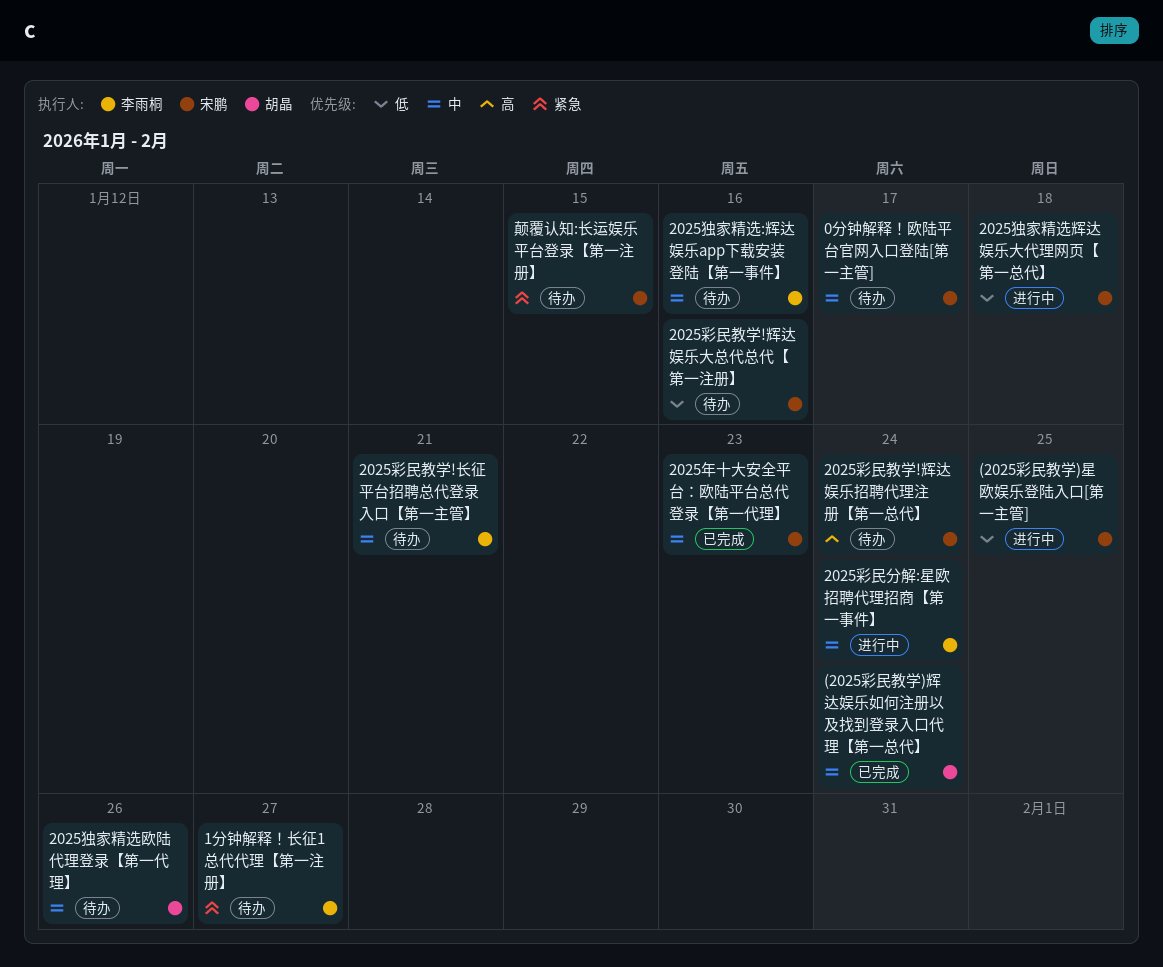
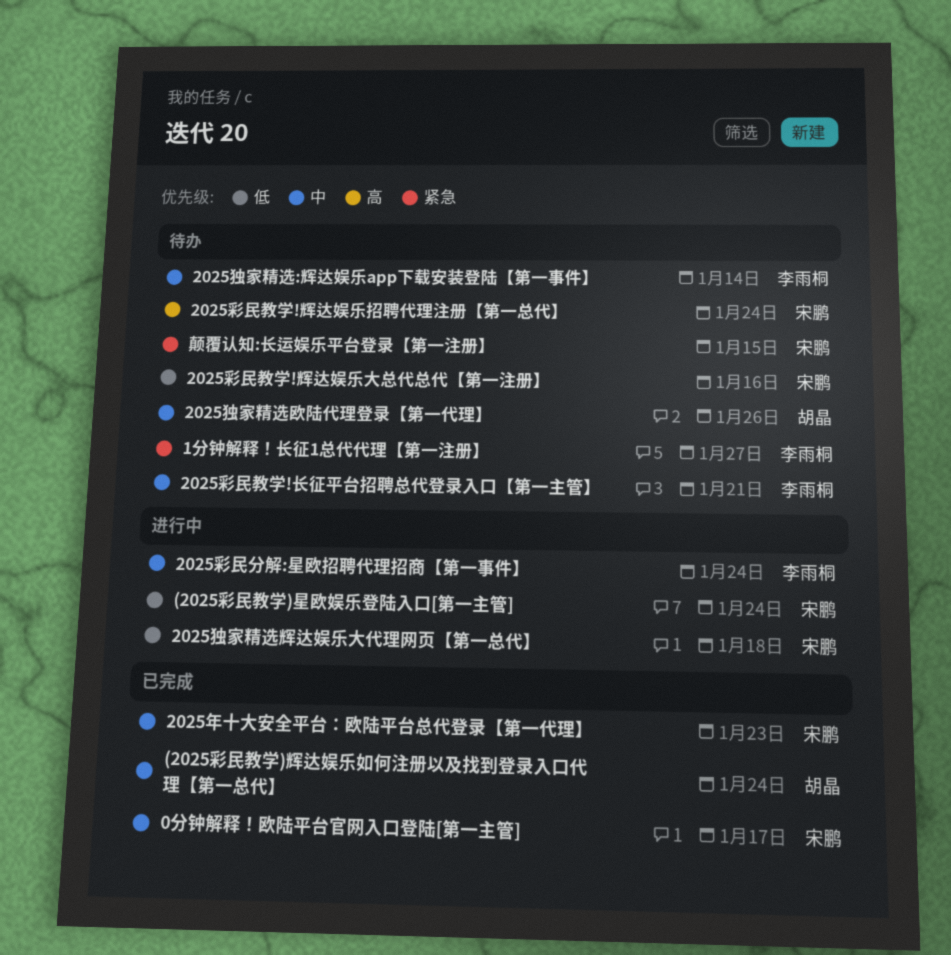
(2025彩民教学)星欧娱乐登陆入口[第一主管], due: Jan 25 -> Jan 24
0分钟解释！欧陆平台官网入口登陆[第一主管], status: 待办 -> 已完成
2025独家精选:辉达娱乐app下载安装登陆【第一事件】, due: Jan 16 -> Jan 14

